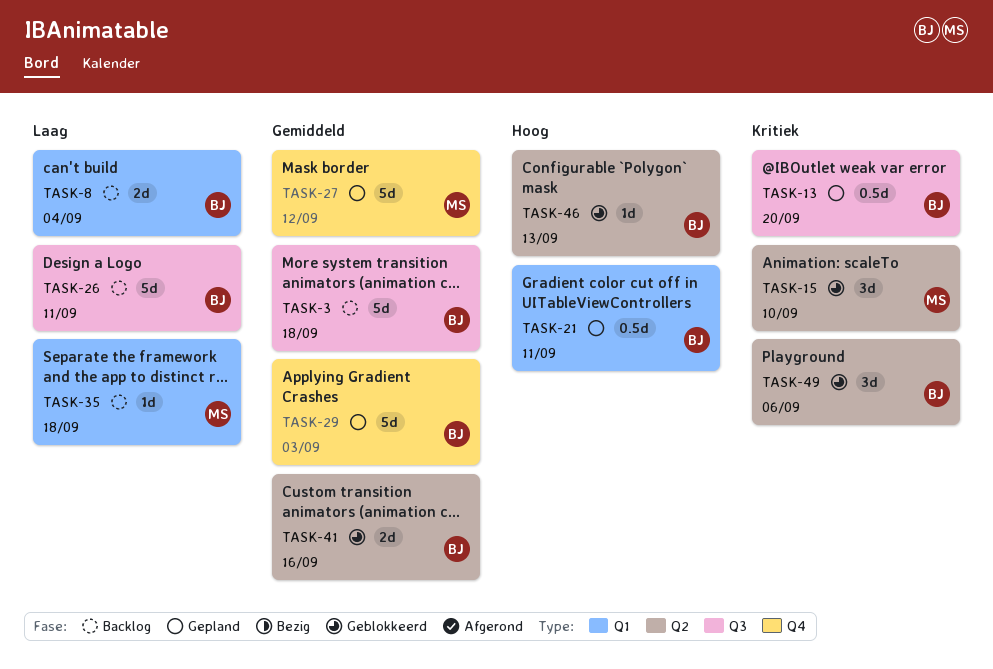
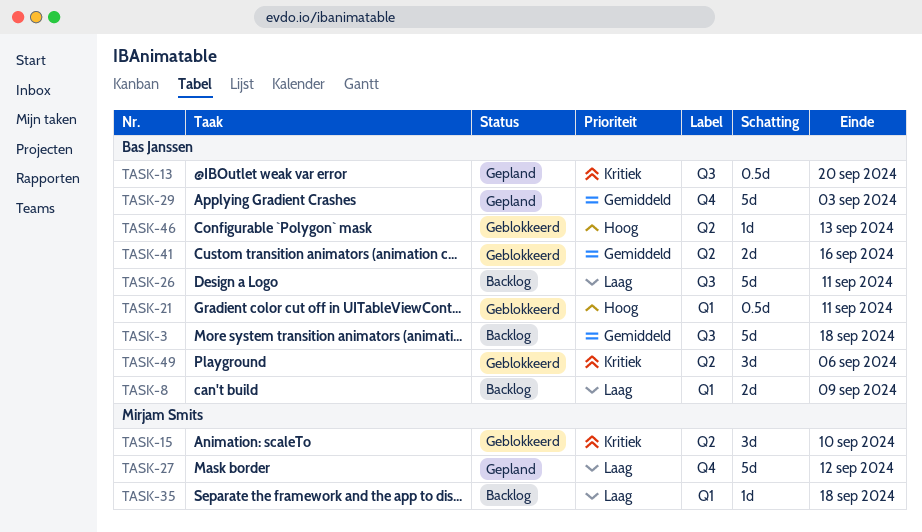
TASK-8, due: Sep 4 -> Sep 9
TASK-21, status: Gepland -> Geblokkeerd
TASK-27, priority: Gemiddeld -> Laag

